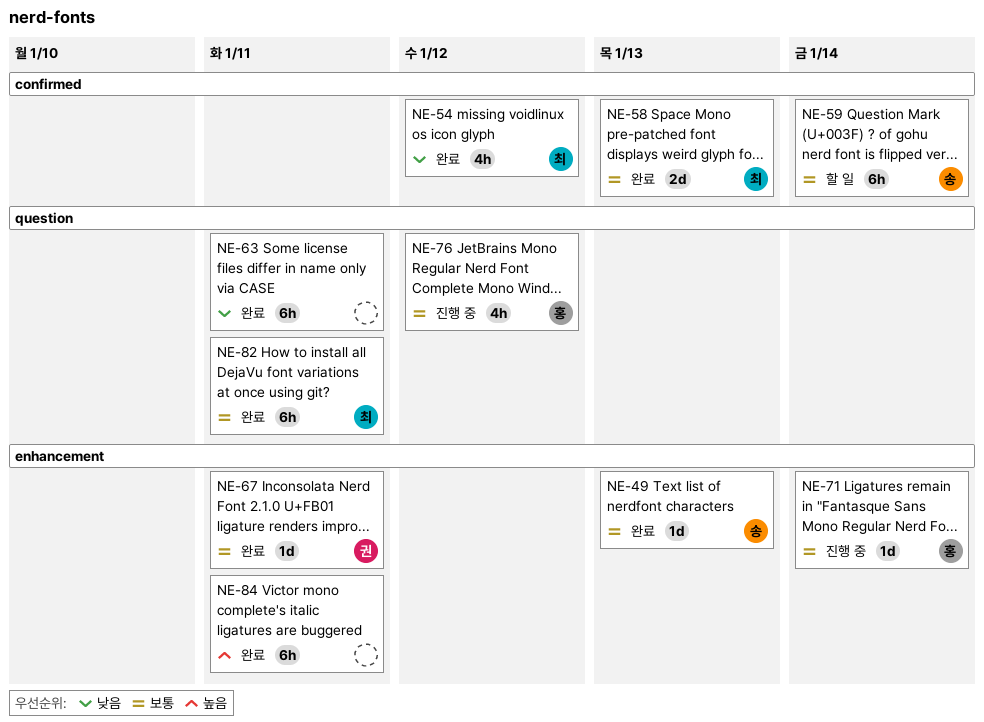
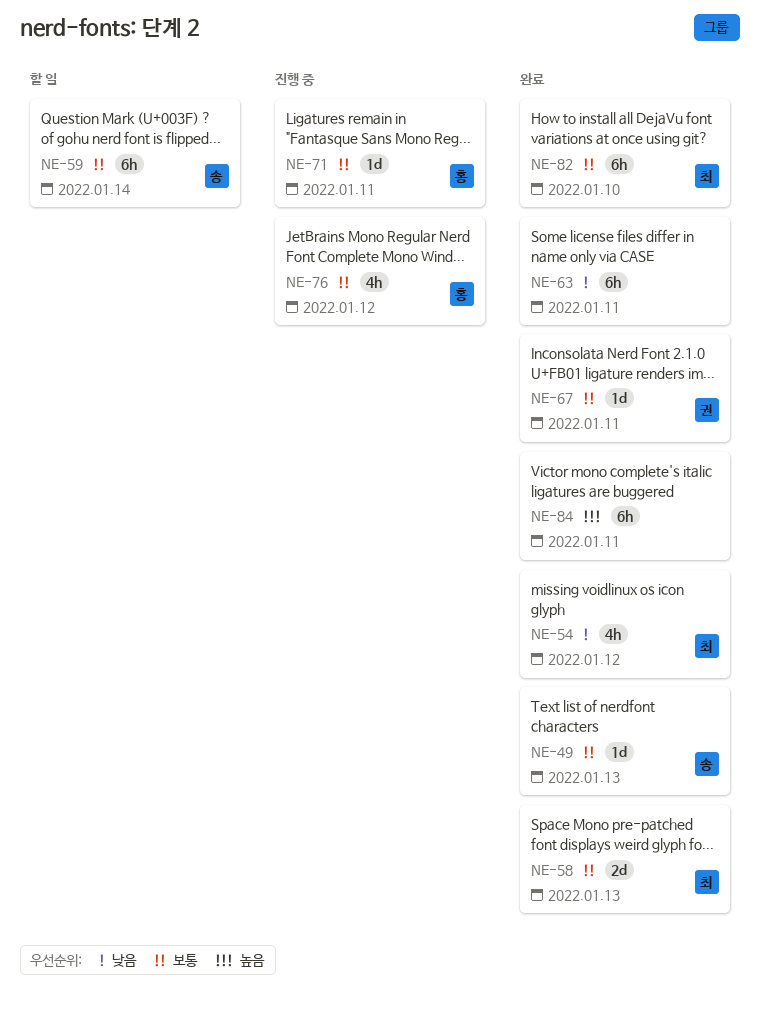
NE-71, due: Jan 14 -> Jan 11
NE-82, due: Jan 11 -> Jan 10

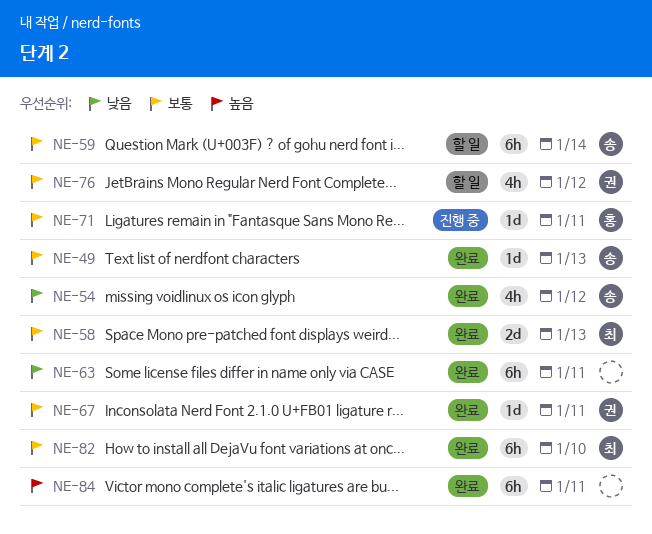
NE-54, owner: 최 -> 송
NE-76, status: 진행 중 -> 할 일
NE-76, owner: 홍 -> 권

